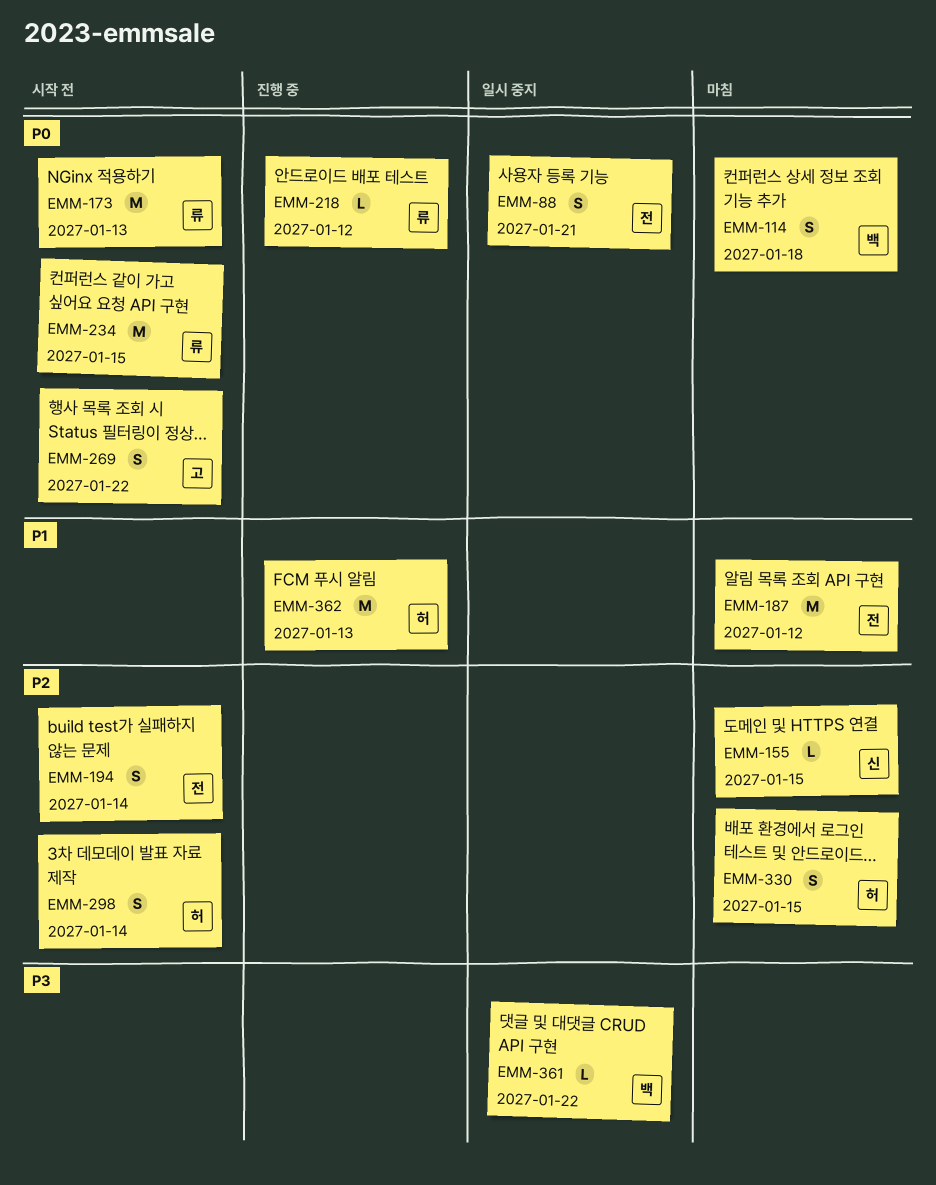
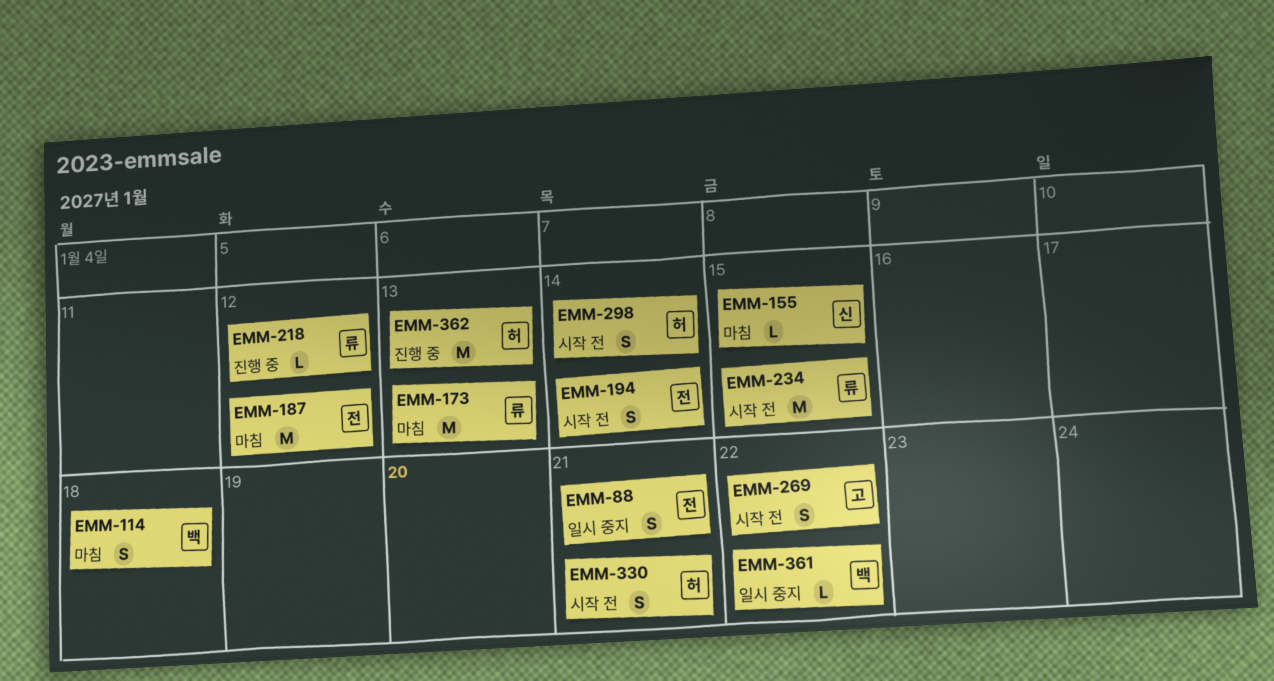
EMM-173, status: 시작 전 -> 마침
EMM-330, status: 마침 -> 시작 전
EMM-330, due: Jan 15 -> Jan 21

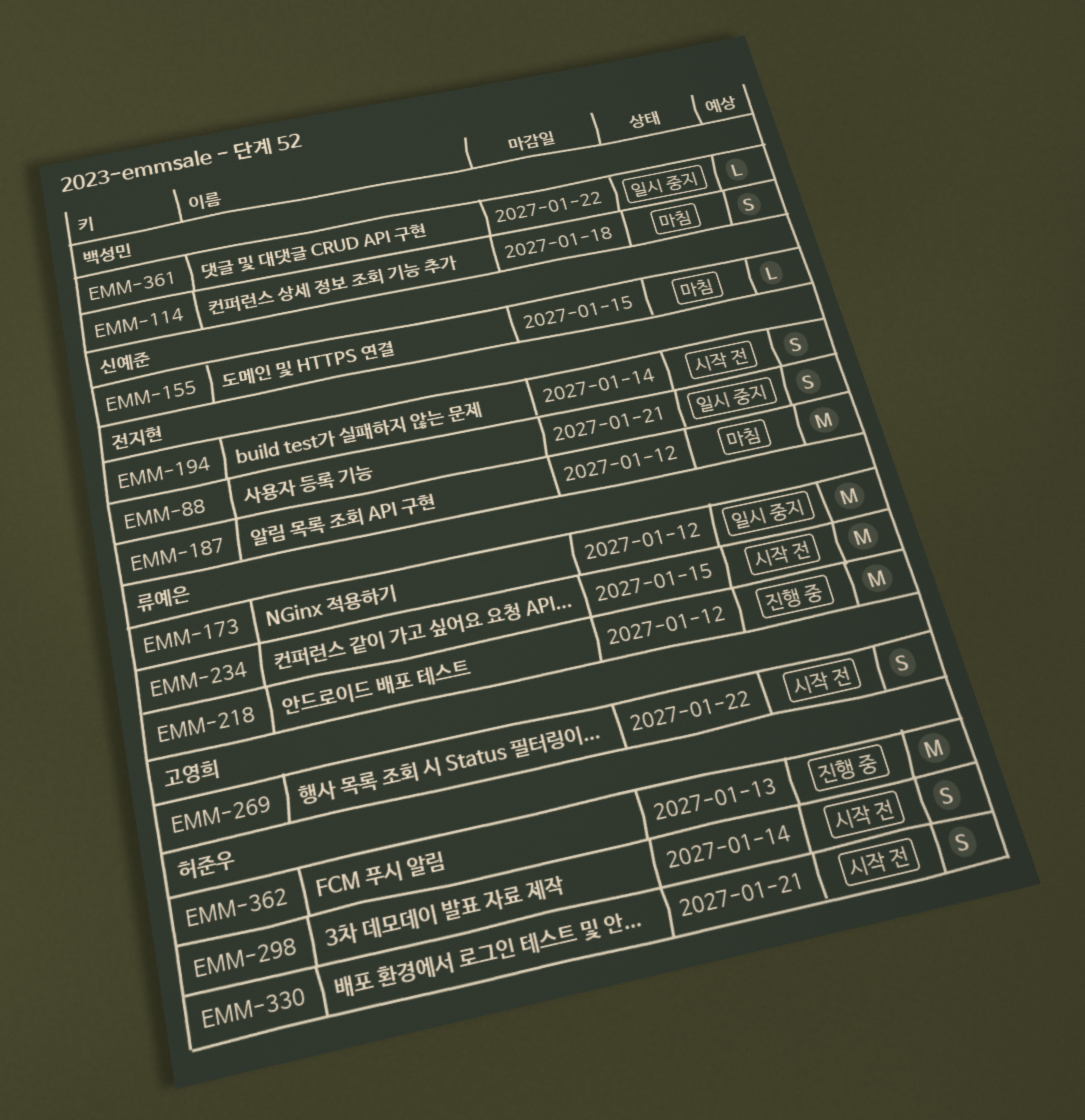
EMM-173, status: 마침 -> 일시 중지
EMM-173, due: Jan 13 -> Jan 12
EMM-218, estimate: L -> M

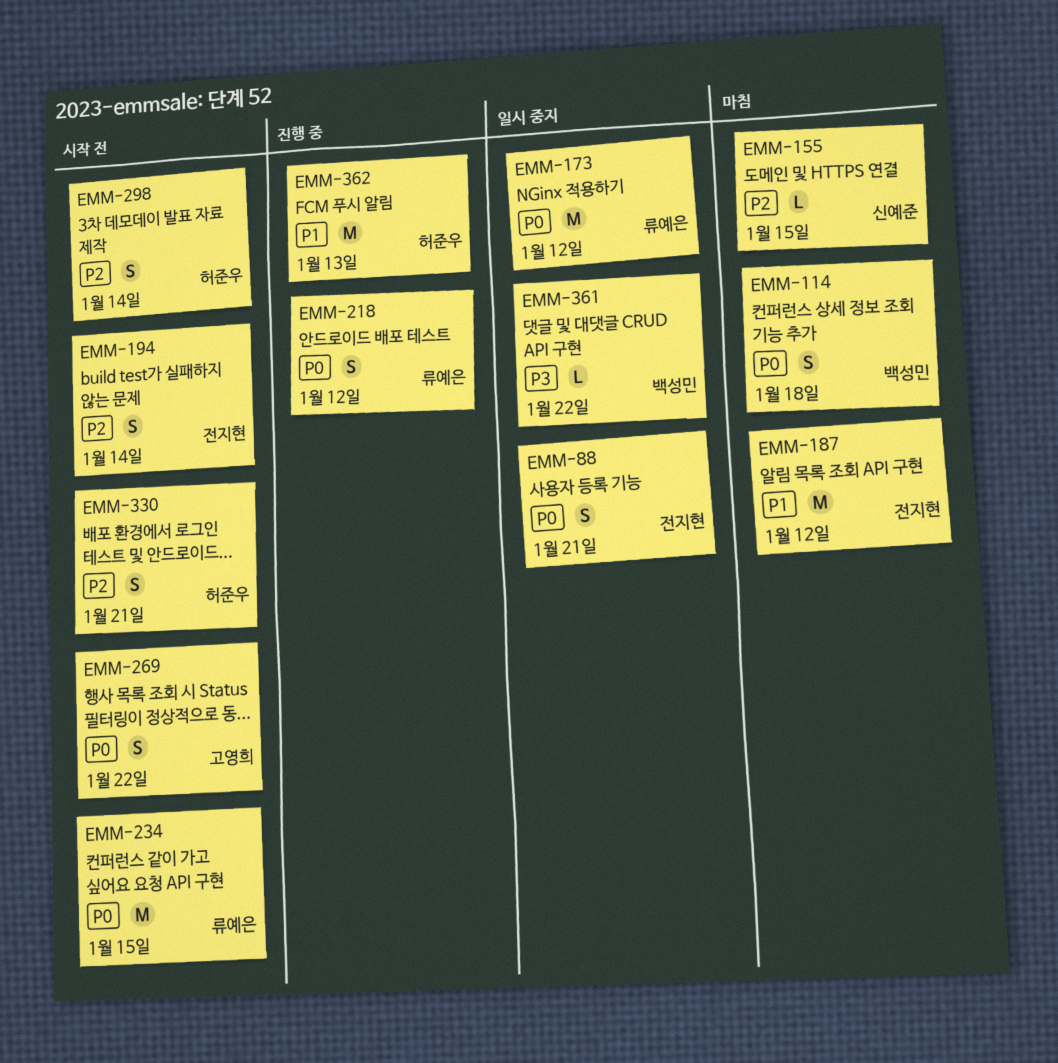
EMM-218, estimate: M -> S

